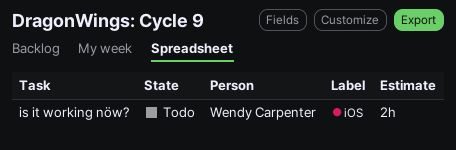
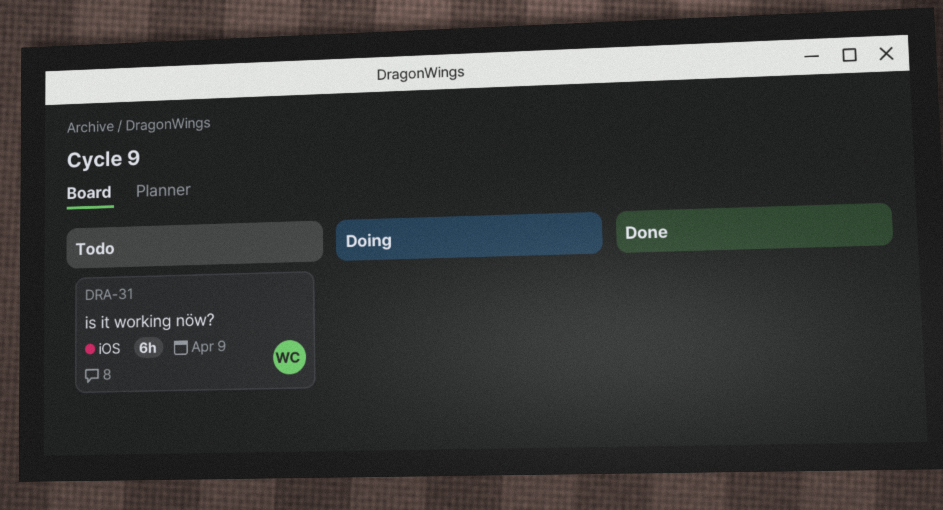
is it working nöw?, estimate: 2h -> 6h

